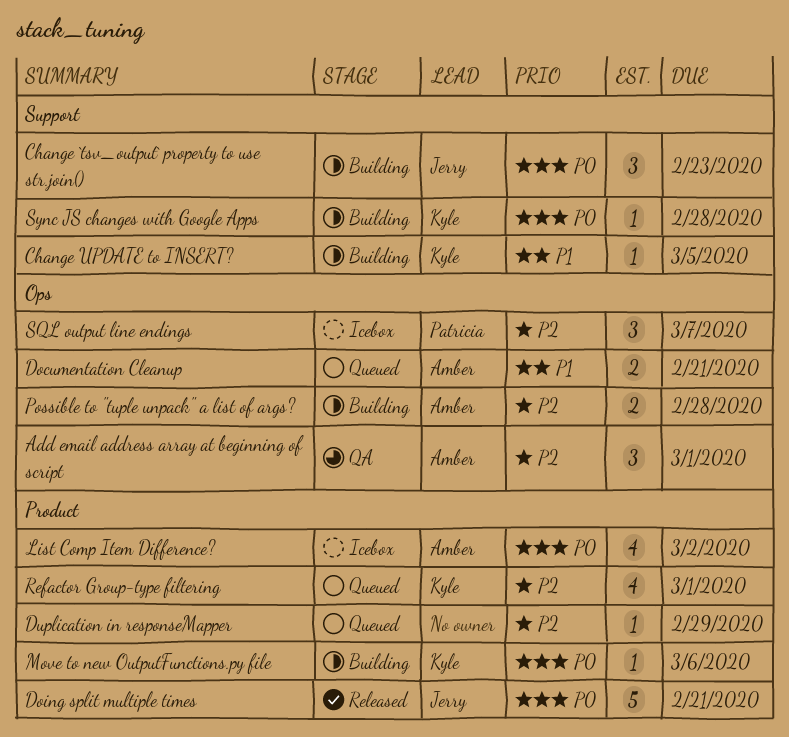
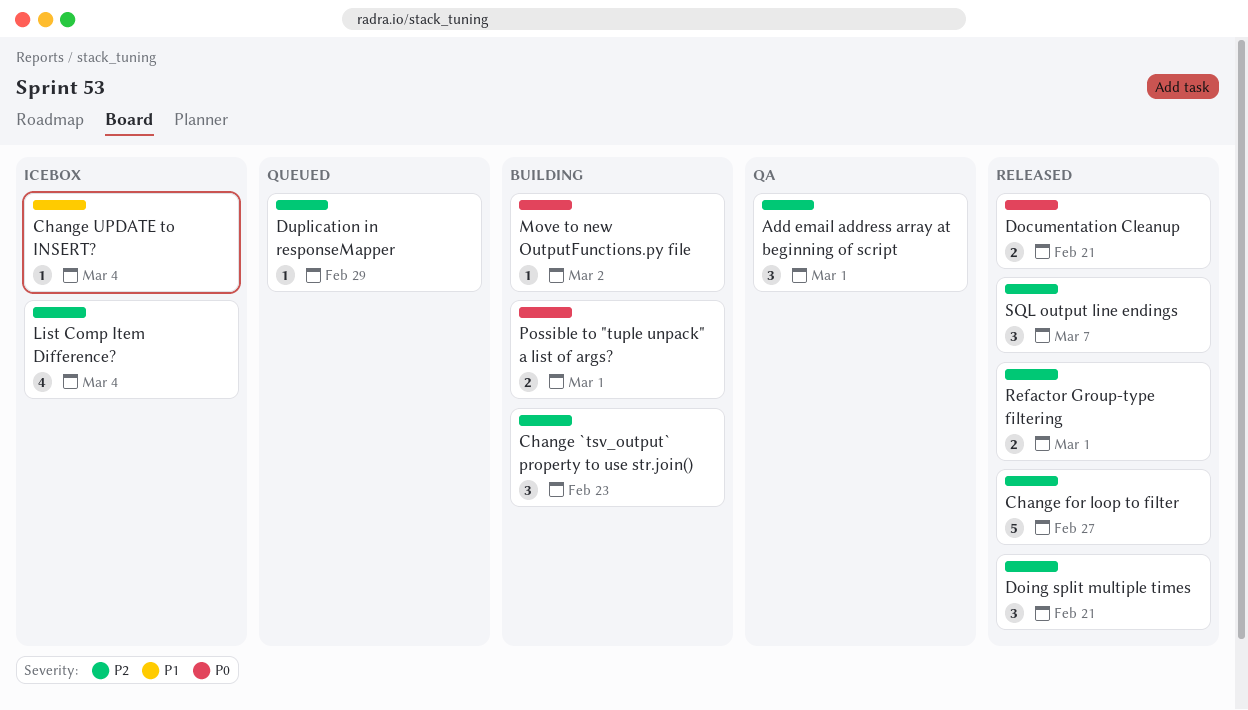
Change `tsv_output` property to use str.join(), priority: P0 -> P2
Change for loop to filter: none -> present
Change UPDATE to INSERT?, status: Building -> Icebox
Change UPDATE to INSERT?, due: Mar 5 -> Mar 4
Documentation Cleanup, status: Queued -> Released
Documentation Cleanup, priority: P1 -> P0
Doing split multiple times, priority: P0 -> P2
Doing split multiple times, estimate: 5 -> 3
List Comp Item Difference?, priority: P0 -> P2
List Comp Item Difference?, due: Mar 2 -> Mar 4
Move to new OutputFunctions.py file, due: Mar 6 -> Mar 2
Possible to "tuple unpack" a list of args?, priority: P2 -> P0
Possible to "tuple unpack" a list of args?, due: Feb 28 -> Mar 1
Refactor Group-type filtering, status: Queued -> Released
Refactor Group-type filtering, estimate: 4 -> 2
SQL output line endings, status: Icebox -> Released
Sync JS changes with Google Apps: present -> none

